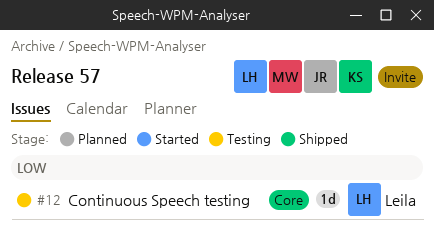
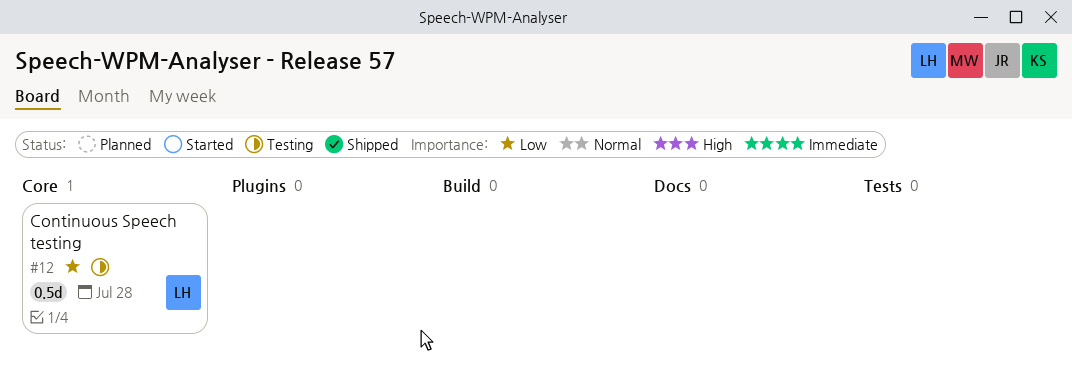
#12, estimate: 1d -> 0.5d

